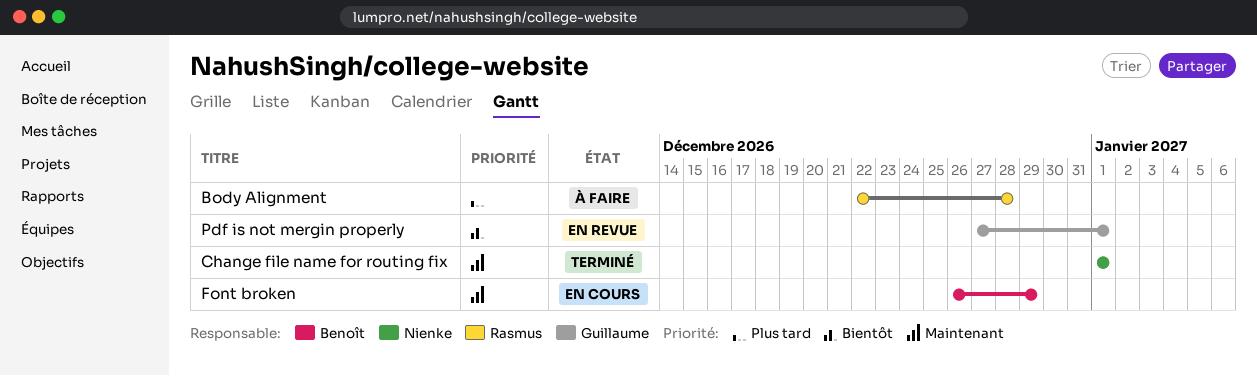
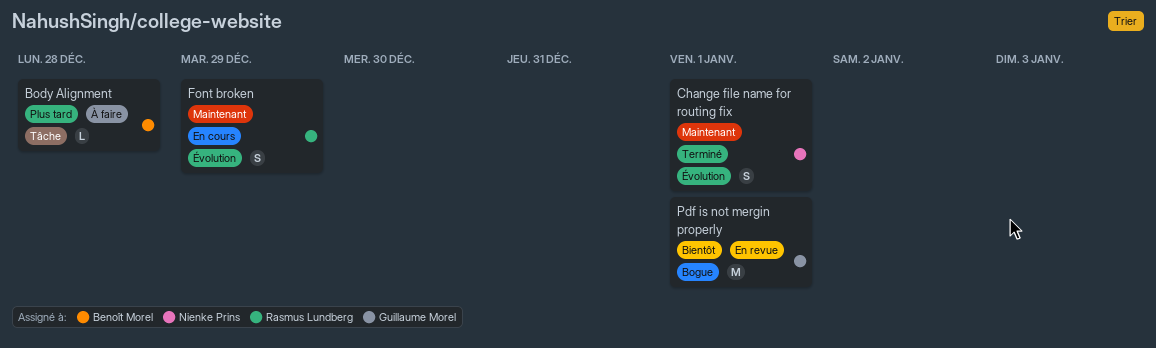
Body Alignment, owner: Rasmus Lundberg -> Benoît Morel
Font broken, owner: Benoît Morel -> Rasmus Lundberg

